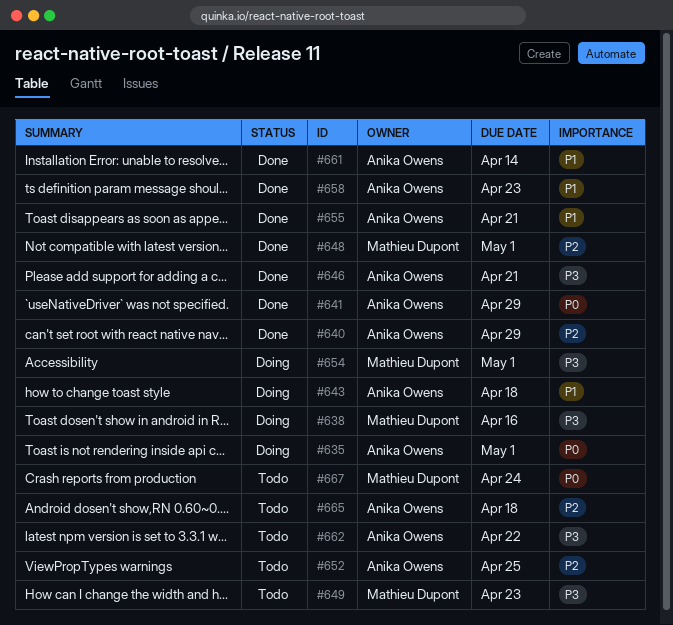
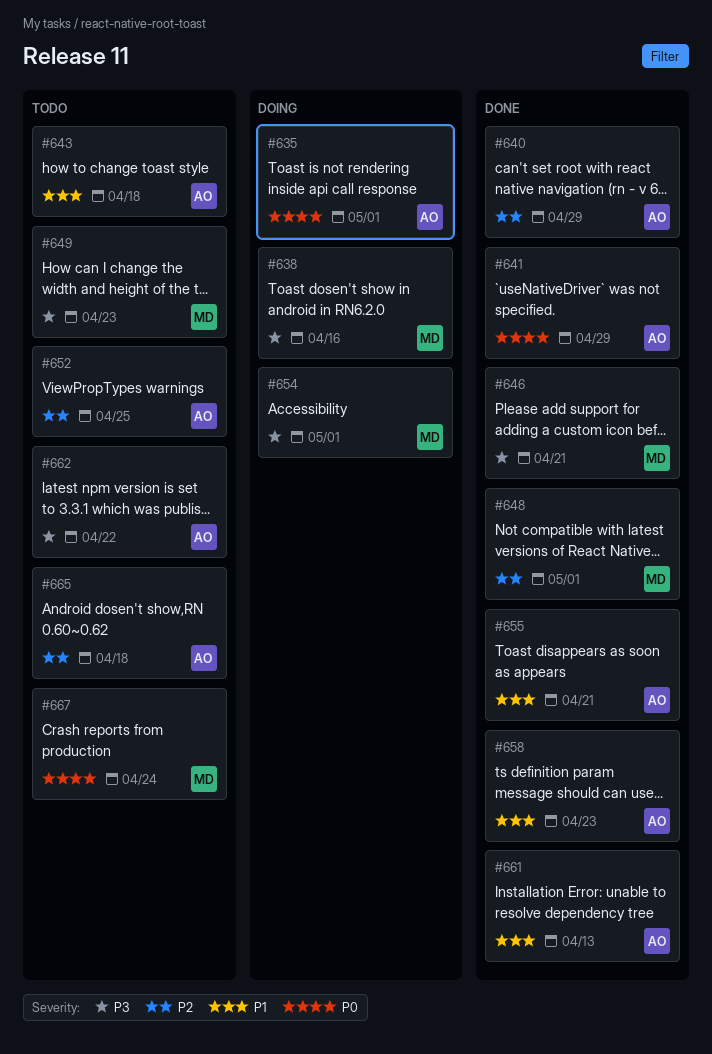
#643, status: Doing -> Todo
#646, owner: Anika Owens -> Mathieu Dupont
#661, due: Apr 14 -> Apr 13

